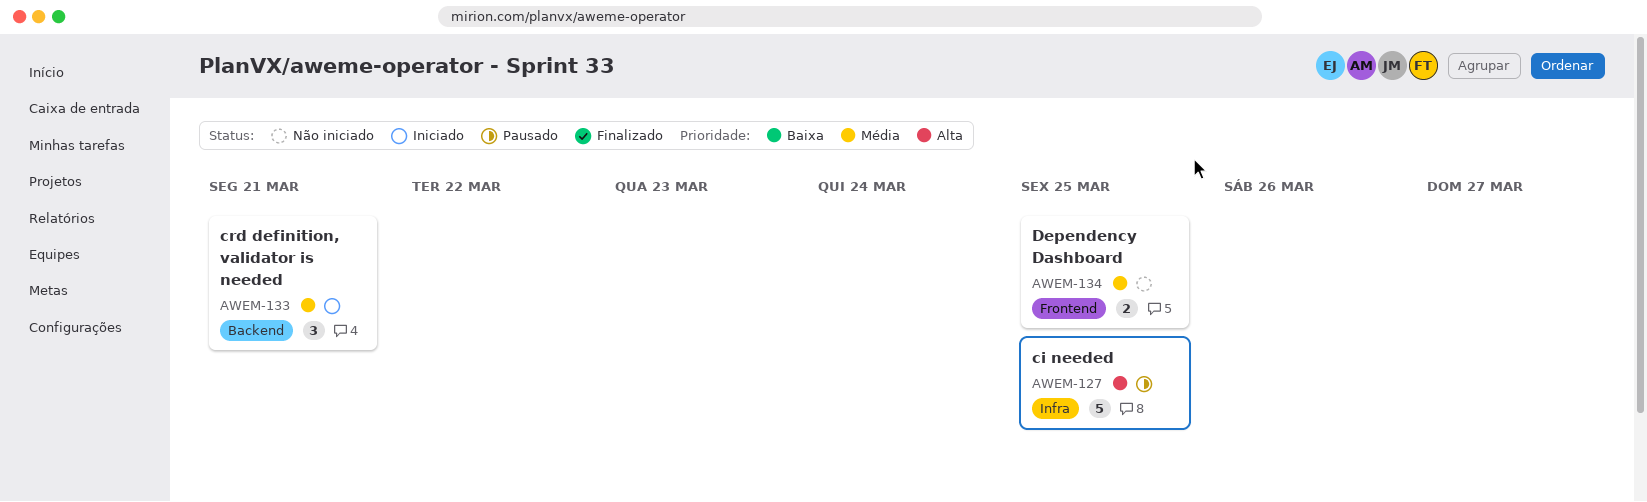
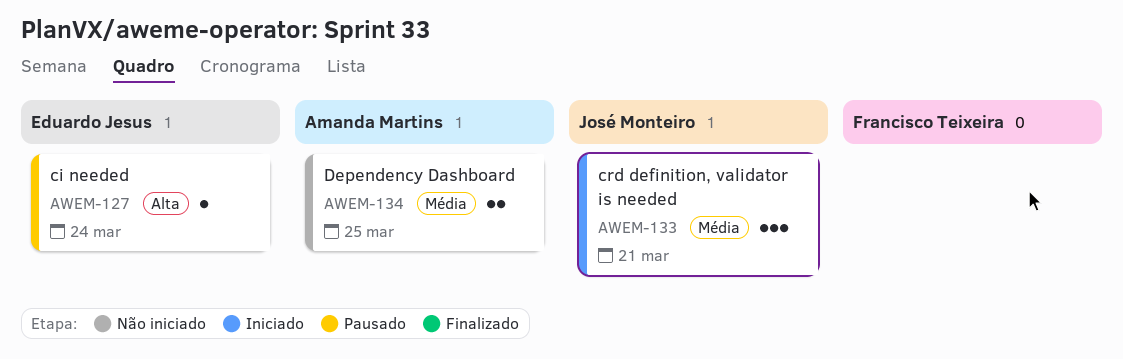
AWEM-127, estimate: 5 -> 1
AWEM-127, due: Mar 25 -> Mar 24

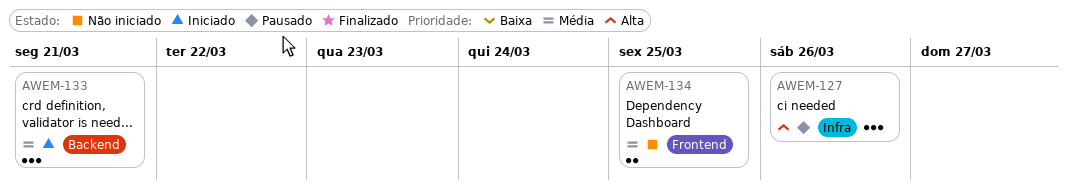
AWEM-127, estimate: 1 -> 3
AWEM-127, due: Mar 24 -> Mar 26

